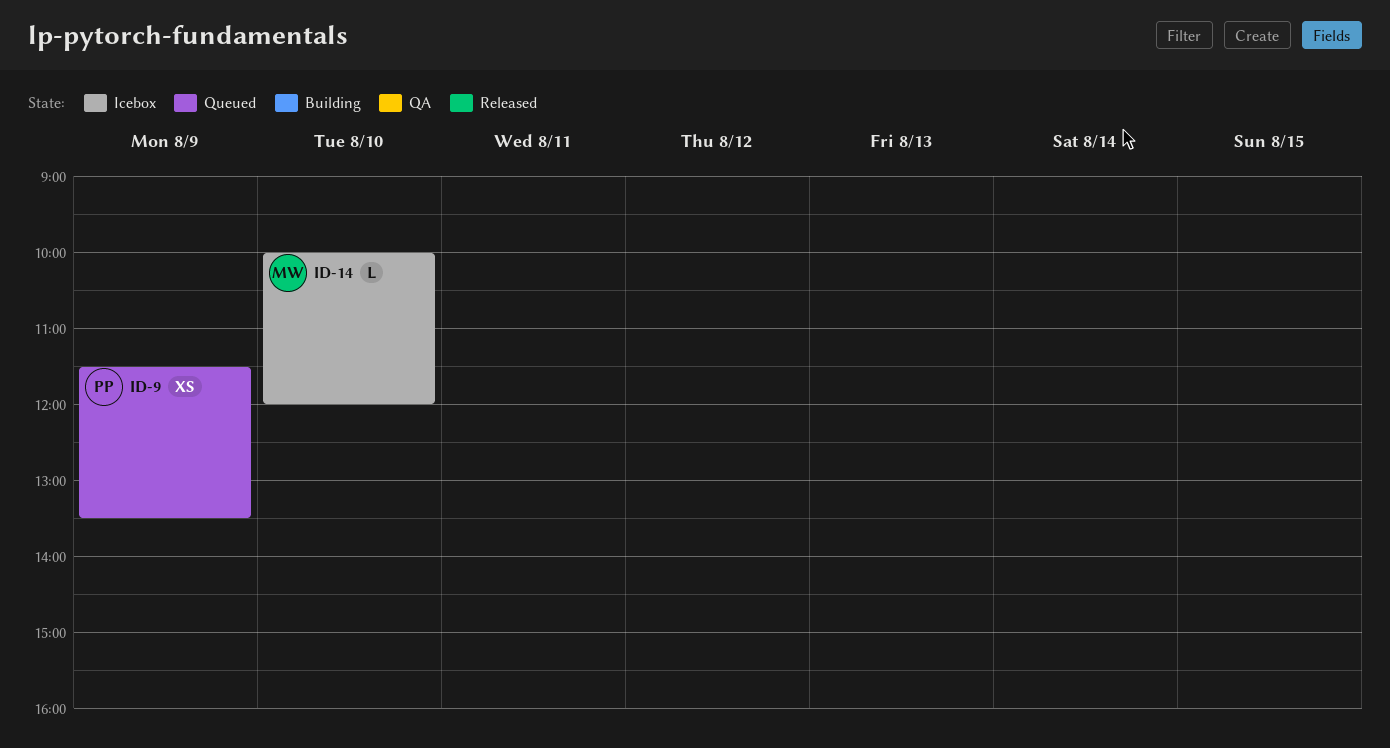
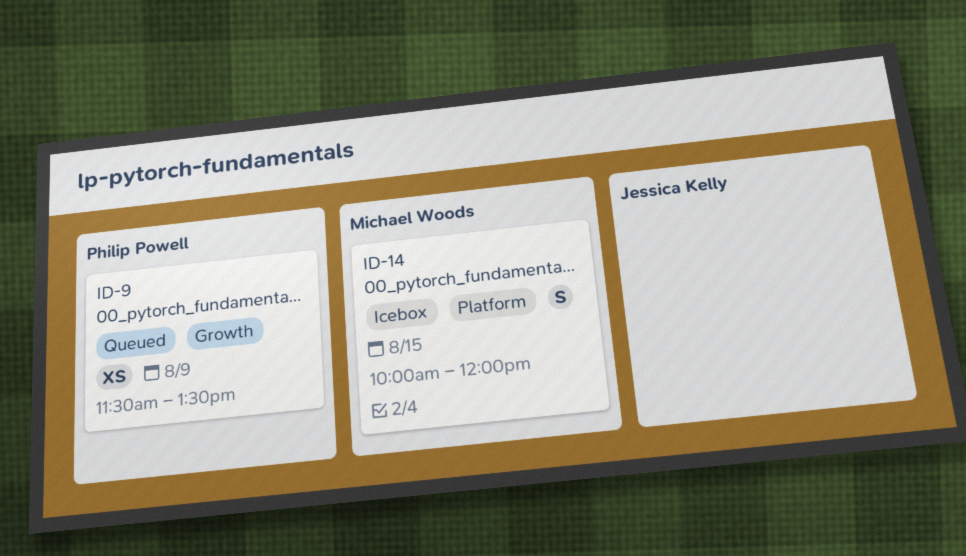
ID-14, estimate: L -> S
ID-14, day: Aug 10 -> Aug 15

